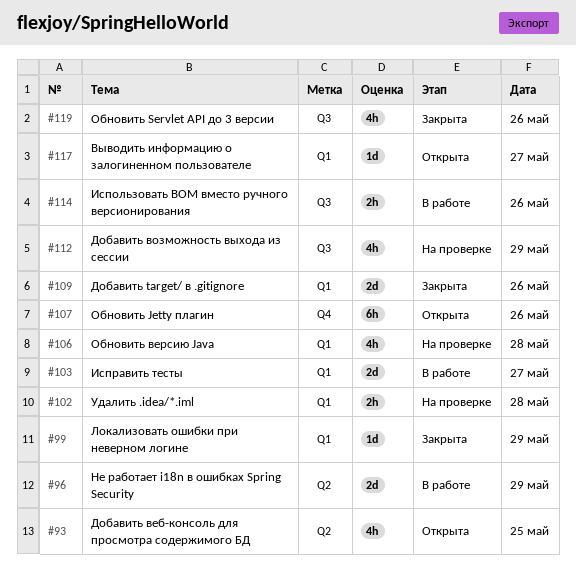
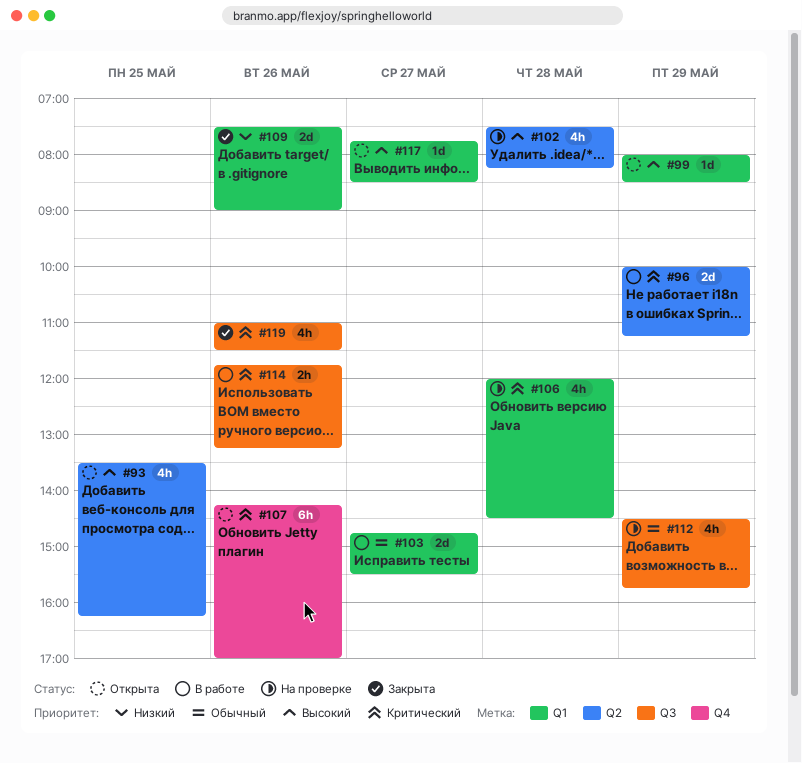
#99, status: Закрыта -> Открыта
#102, label: Q1 -> Q2
#102, estimate: 2h -> 4h

